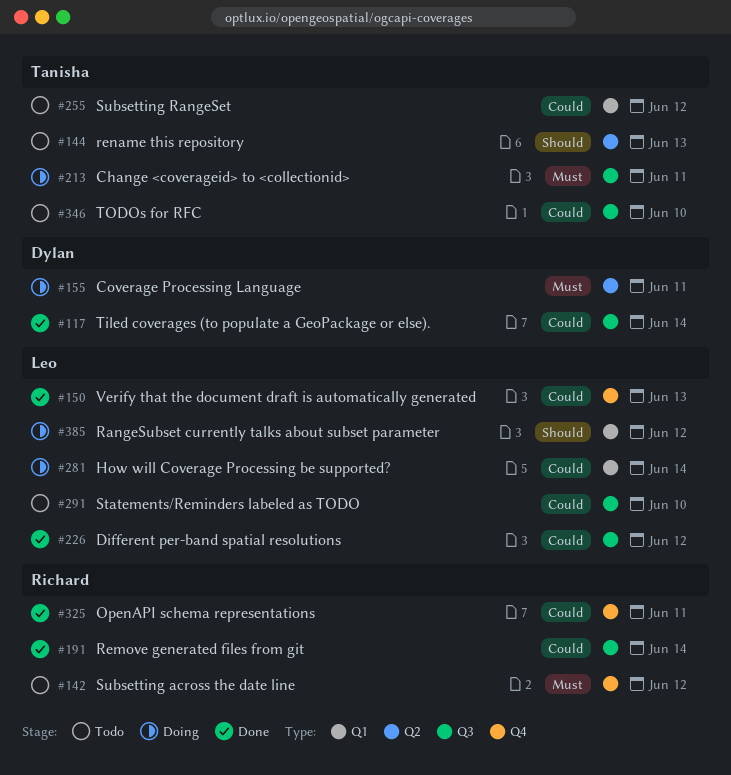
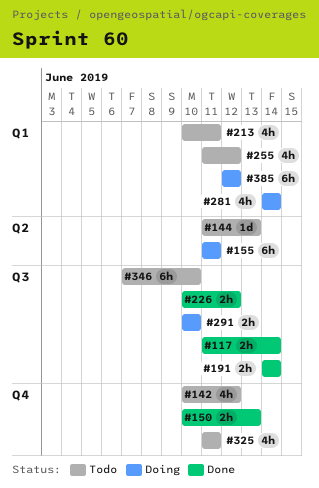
#213, status: Doing -> Todo
#213, label: Q3 -> Q1
#291, status: Todo -> Doing
#325, status: Done -> Todo

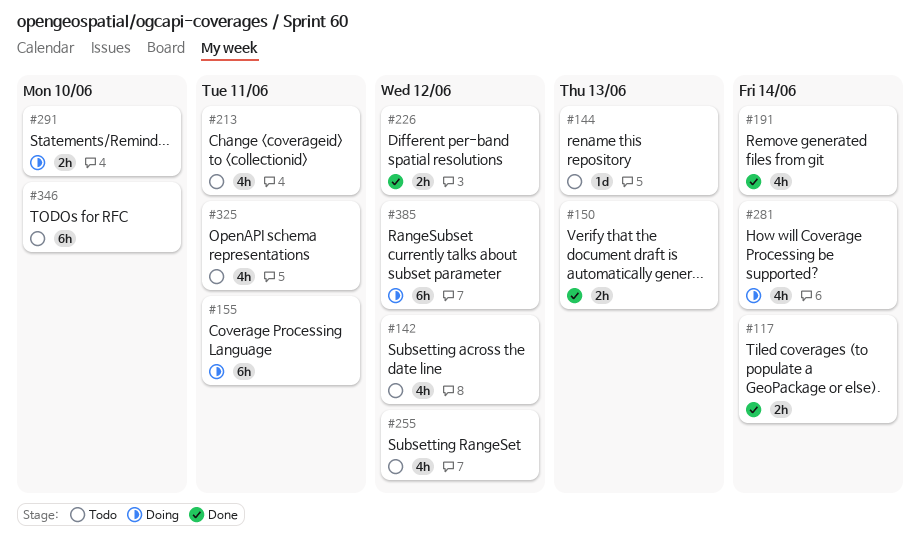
#191, estimate: 2h -> 4h

